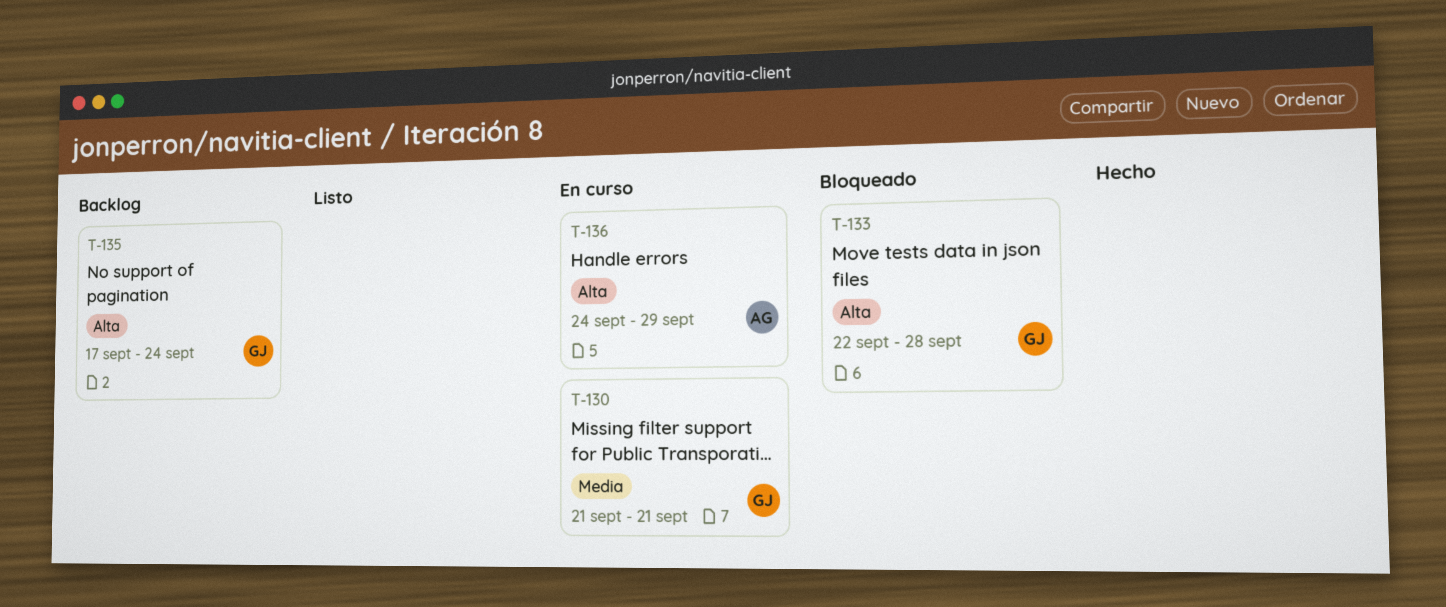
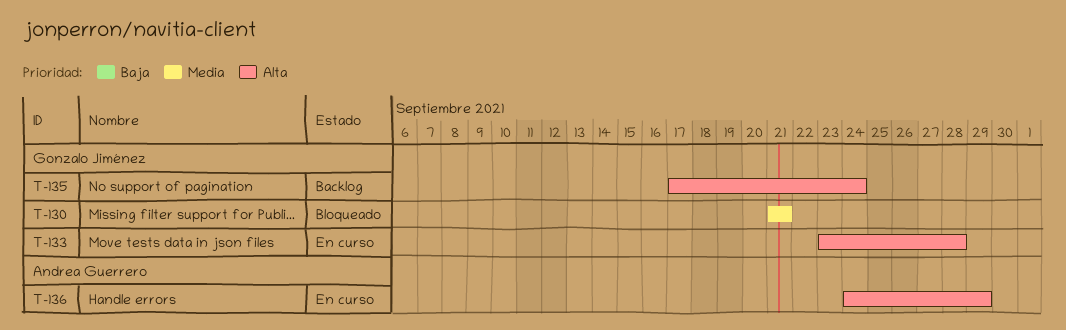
T-130, status: En curso -> Bloqueado
T-133, status: Bloqueado -> En curso
T-133, start: Sep 22 -> Sep 23

